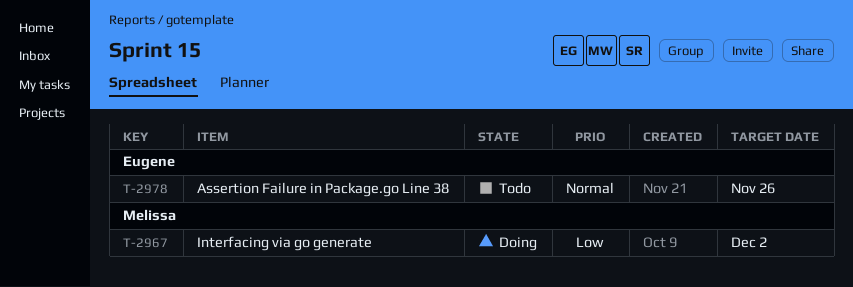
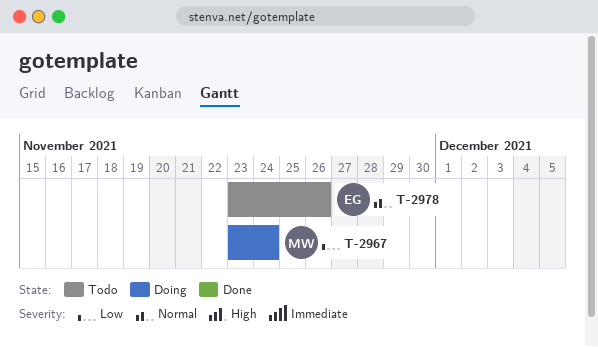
T-2967, due: Dec 2 -> Nov 24

